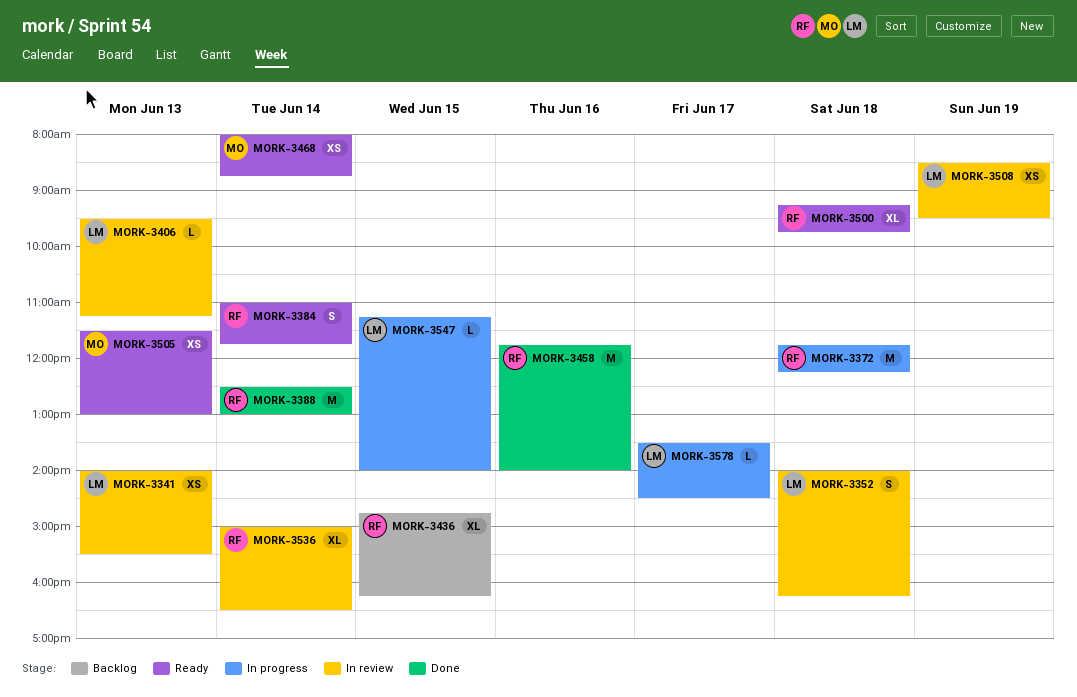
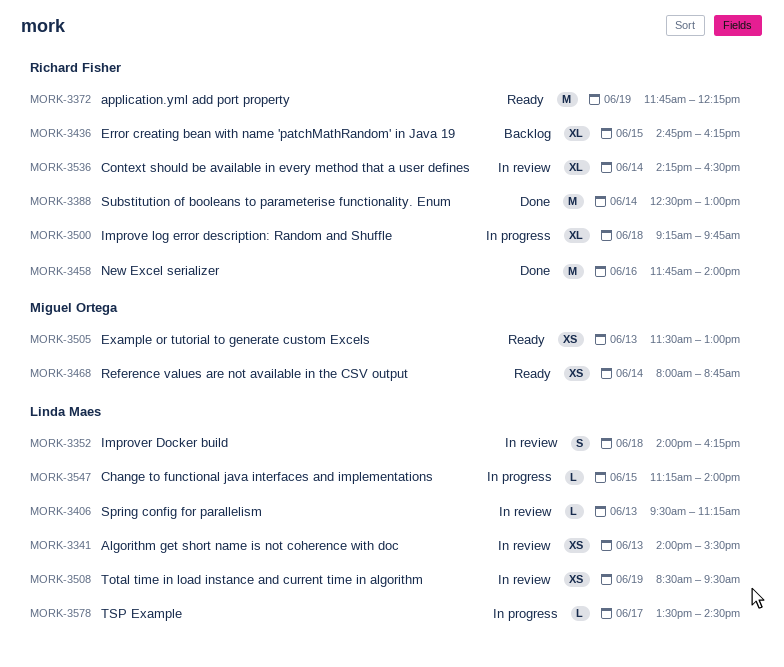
MORK-3372, status: In progress -> Ready
MORK-3372, day: Jun 18 -> Jun 19
MORK-3384: present -> none
MORK-3500, status: Ready -> In progress
MORK-3536, begins: 15:00 -> 14:15

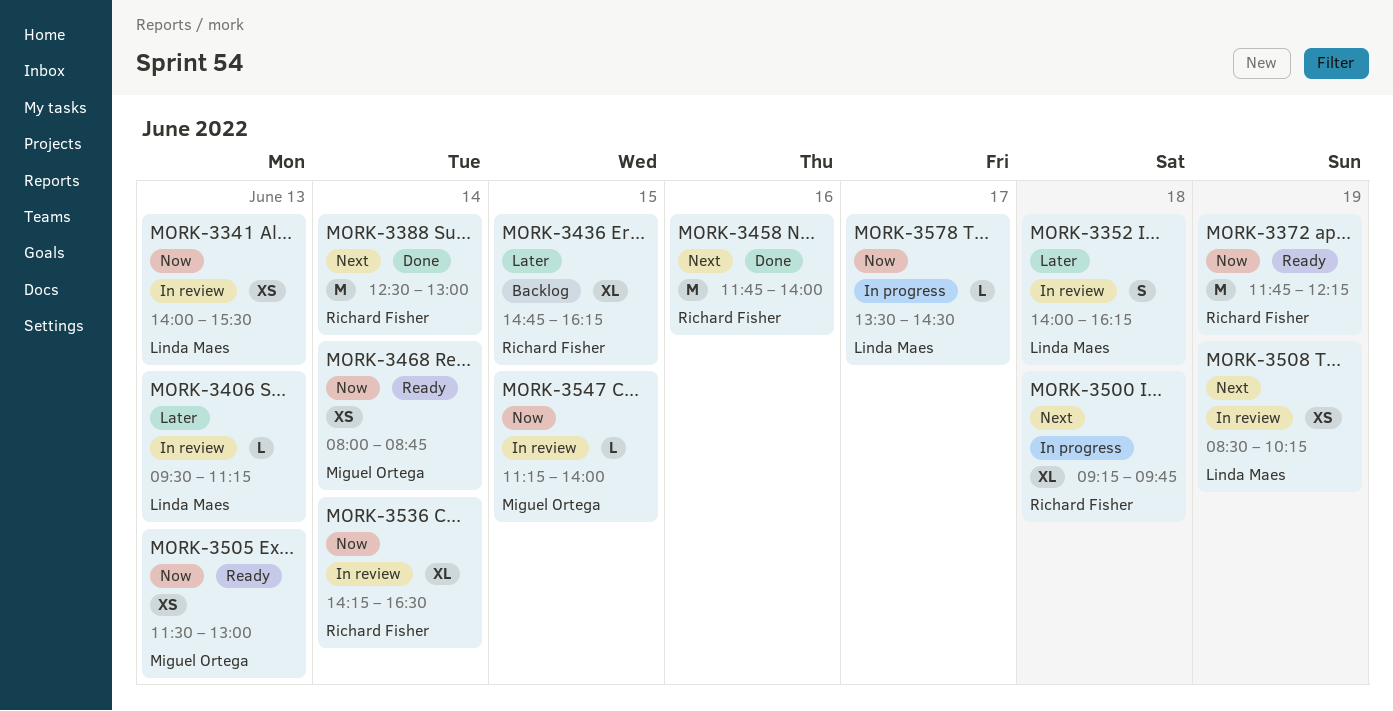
MORK-3508, ends: 09:30 -> 10:15
MORK-3547, status: In progress -> In review
MORK-3547, owner: Linda Maes -> Miguel Ortega

